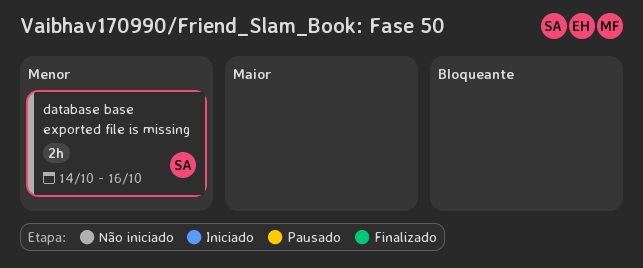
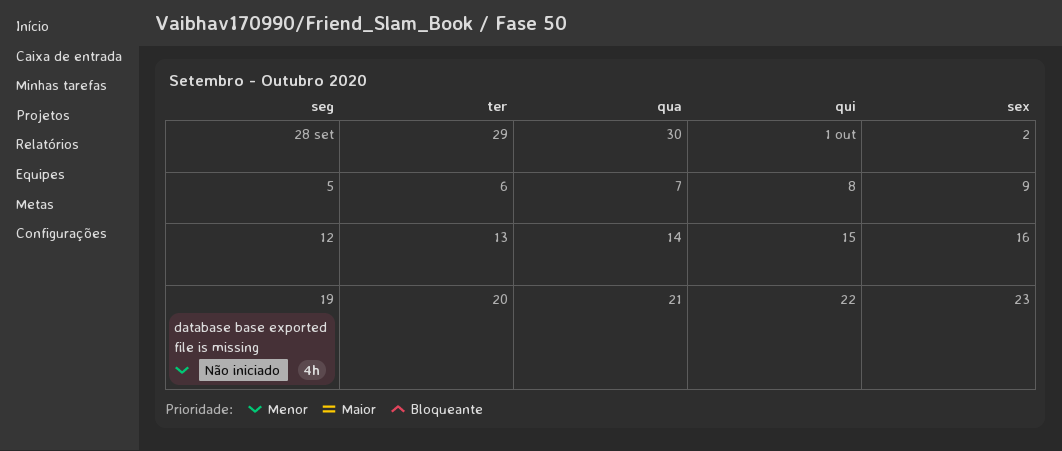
database base exported file is missing, estimate: 2h -> 4h
database base exported file is missing, due: Oct 16 -> Oct 19

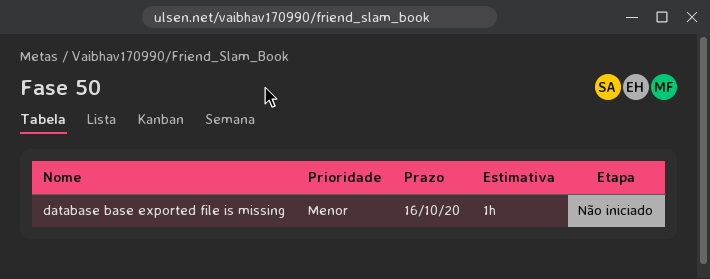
database base exported file is missing, estimate: 4h -> 1h
database base exported file is missing, due: Oct 19 -> Oct 16

